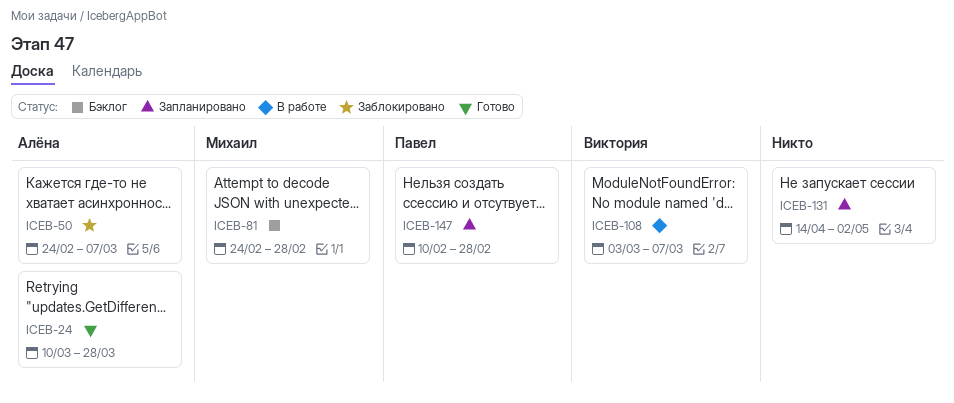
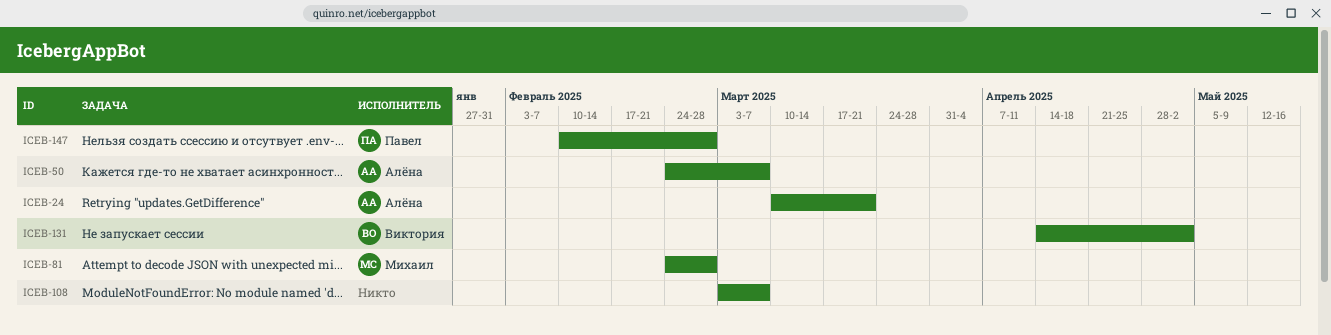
ICEB-24, due: Mar 28 -> Mar 21
ICEB-108, owner: Виктория -> none
ICEB-131, owner: none -> Виктория

